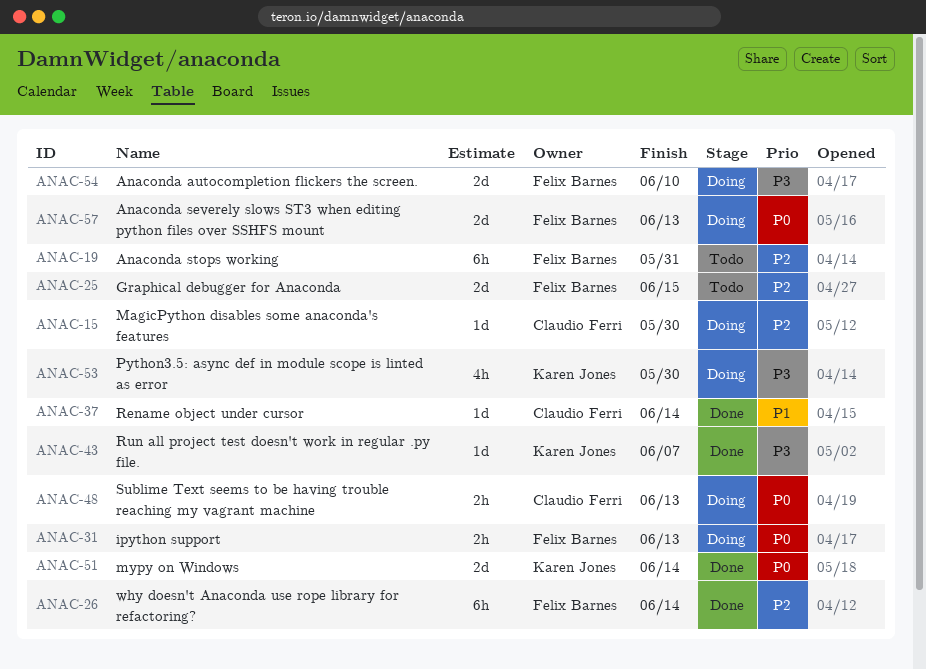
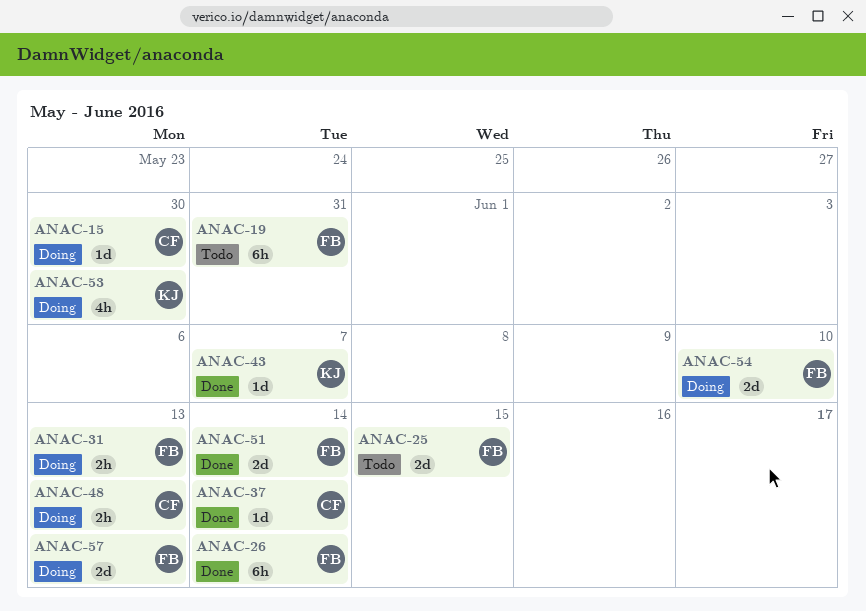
ANAC-51, owner: Karen Jones -> Felix Barnes

